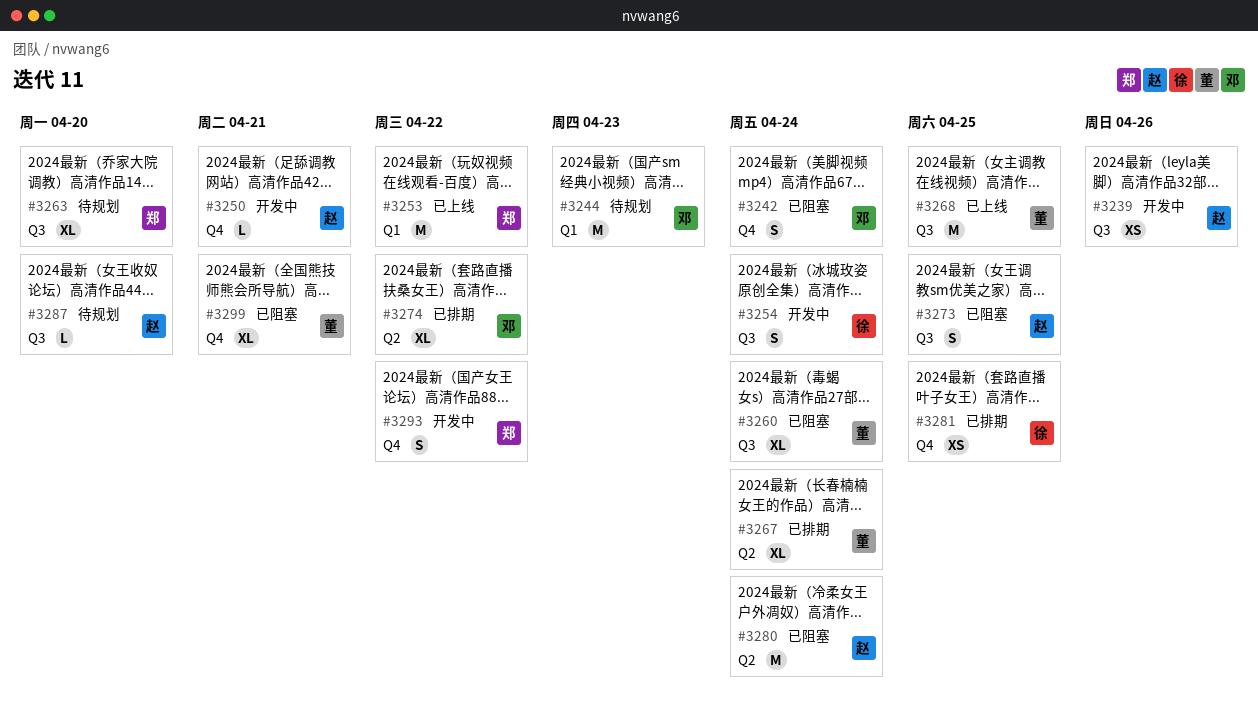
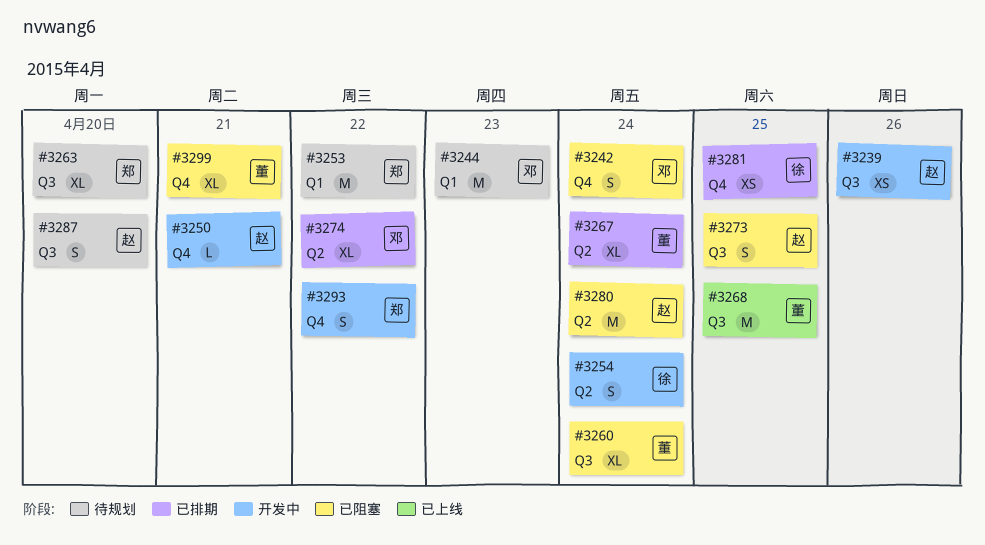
#3253, status: 已上线 -> 待规划
#3254, label: Q3 -> Q2
#3287, estimate: L -> S

